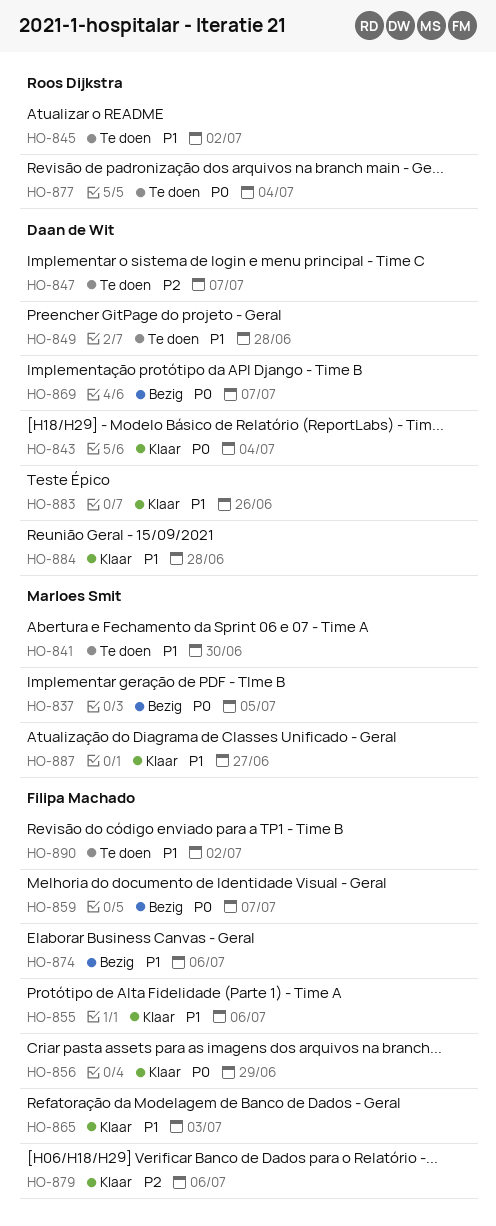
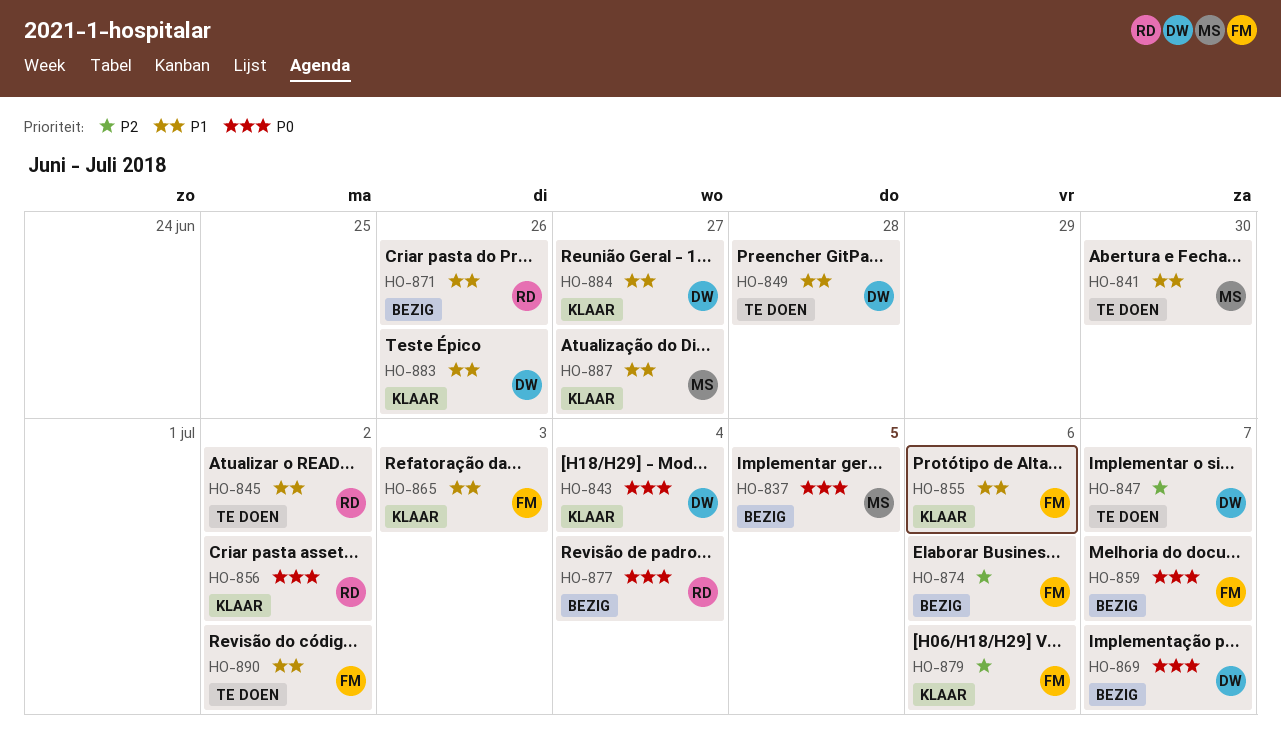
HO-856, owner: Filipa Machado -> Roos Dijkstra
HO-856, due: Jun 29 -> Jul 2
HO-871: none -> present
HO-874, priority: P1 -> P2
HO-877, status: Te doen -> Bezig
HO-884, due: Jun 28 -> Jun 27

